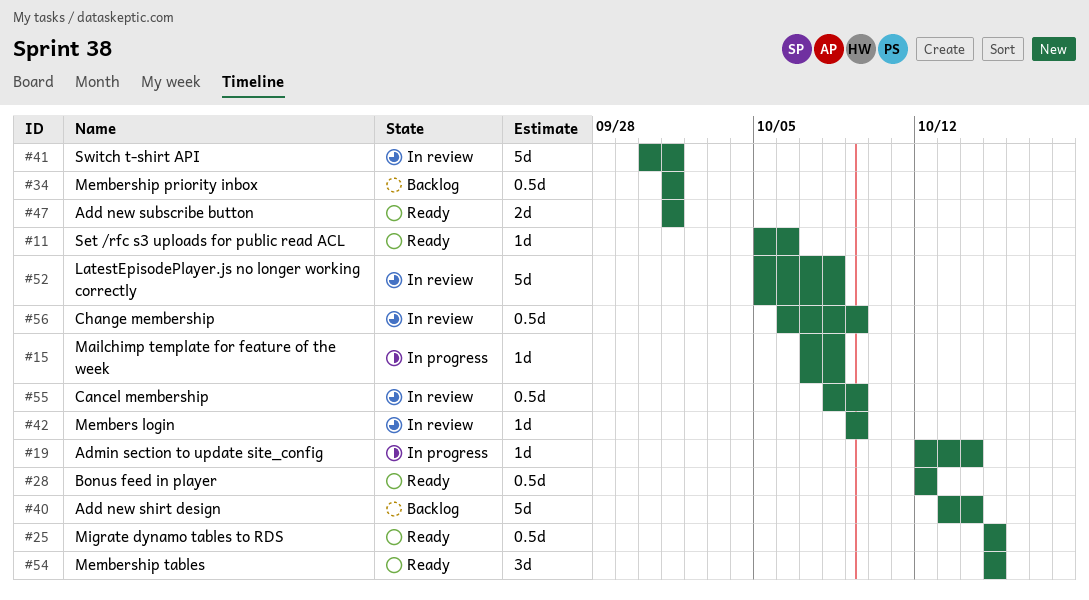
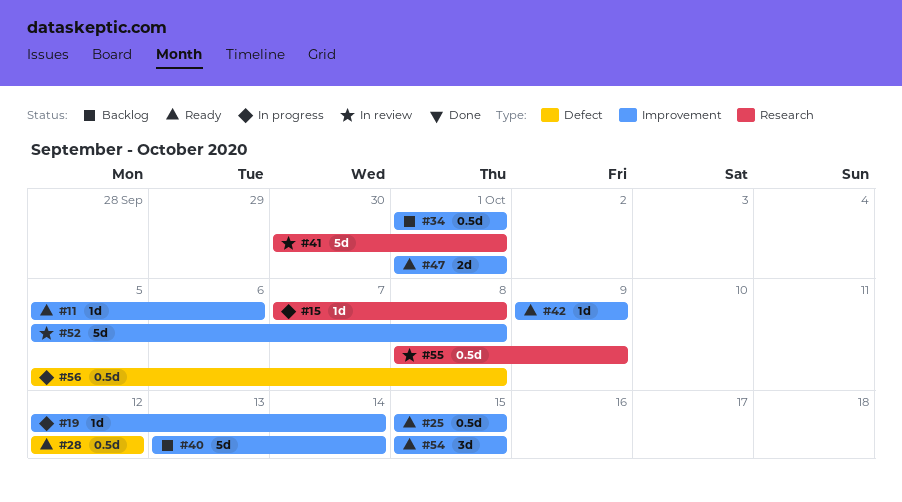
#42, status: In review -> Ready
#56, status: In review -> In progress
#56, start: Oct 6 -> Oct 5
#56, due: Oct 9 -> Oct 8

